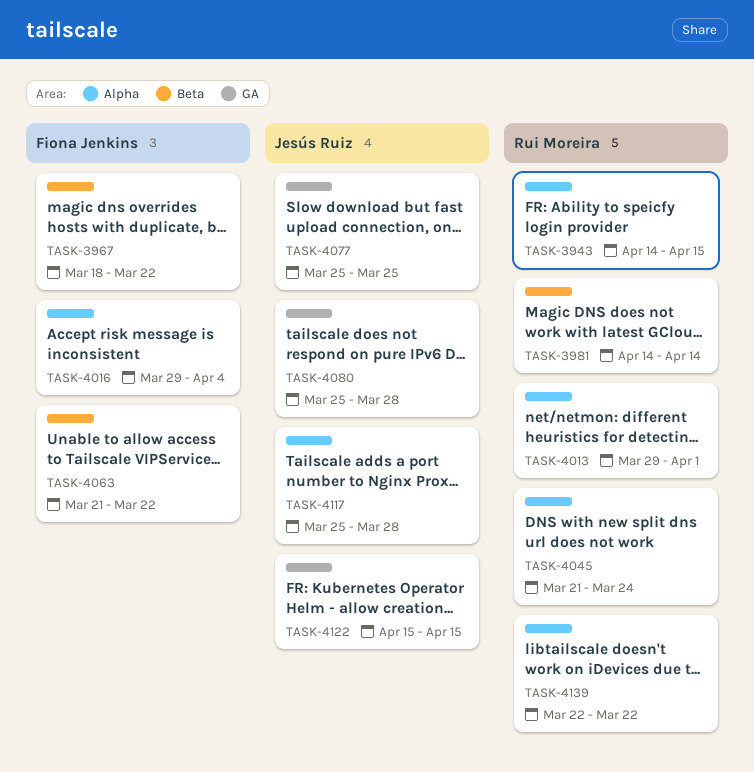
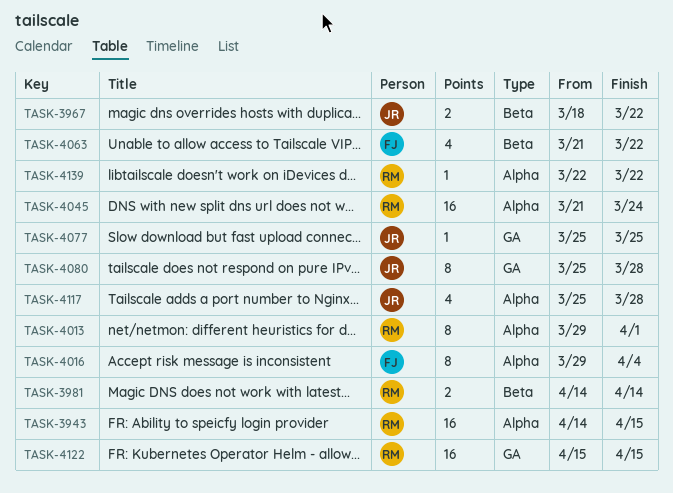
TASK-3967, owner: Fiona Jenkins -> Jesús Ruiz
TASK-4122, owner: Jesús Ruiz -> Rui Moreira

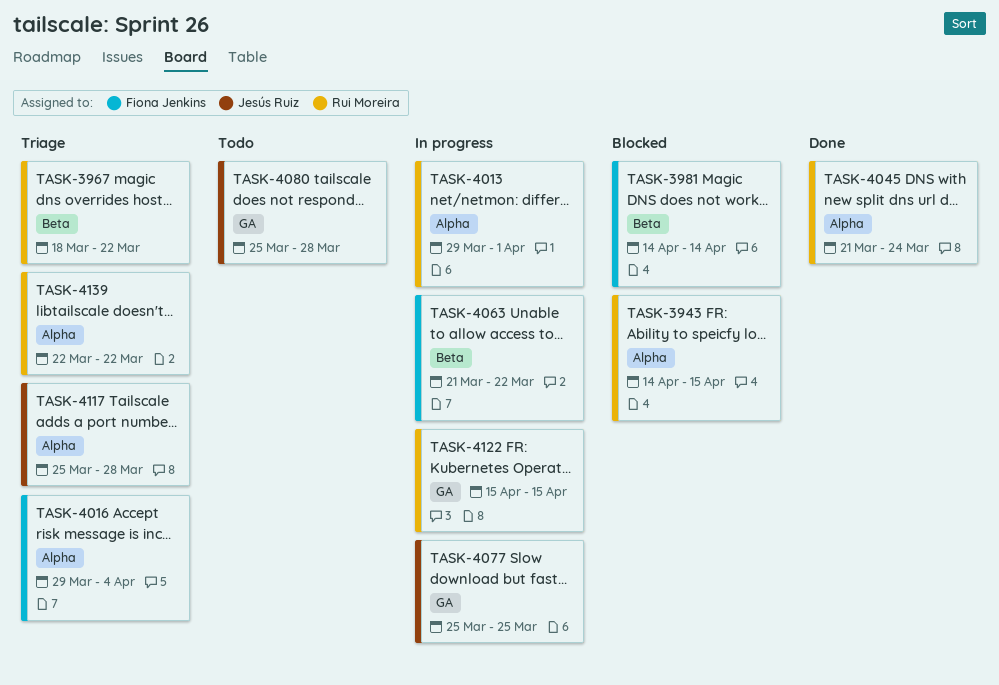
TASK-3967, owner: Jesús Ruiz -> Rui Moreira
TASK-3981, owner: Rui Moreira -> Fiona Jenkins

